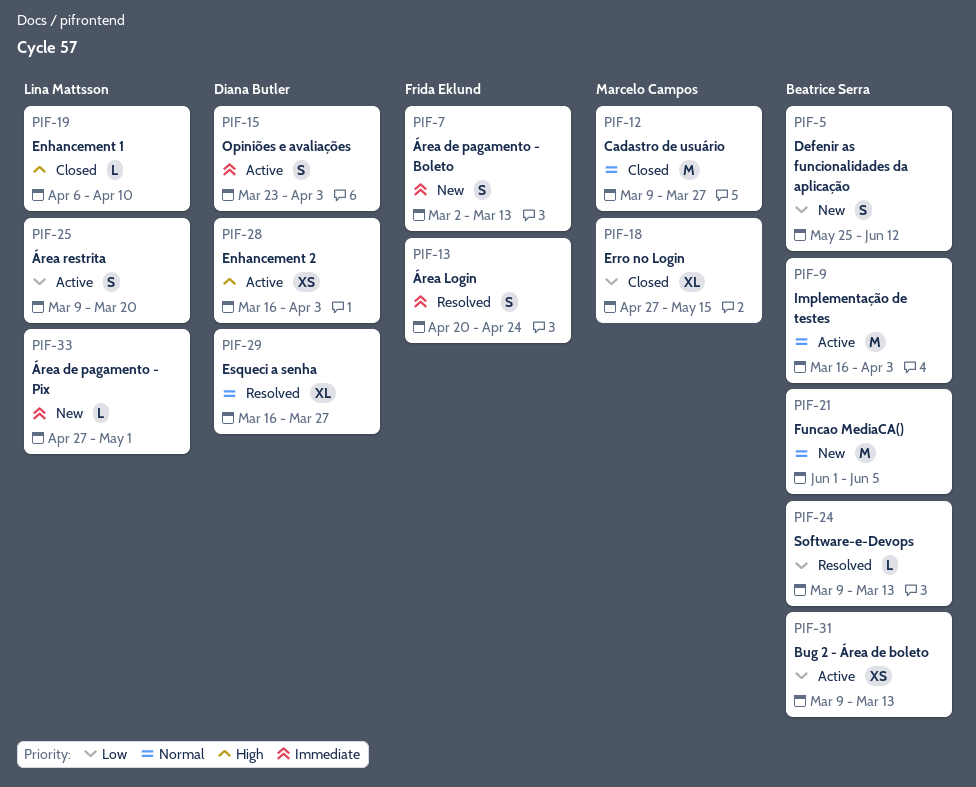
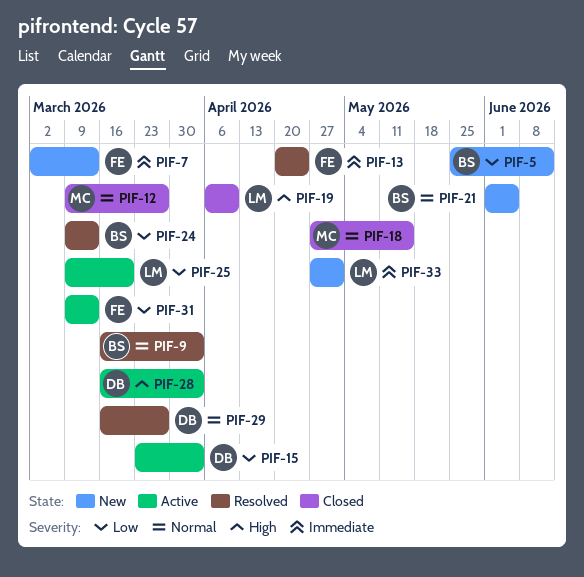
PIF-9, status: Active -> Resolved
PIF-15, priority: Immediate -> Low
PIF-18, priority: Low -> Normal
PIF-31, owner: Beatrice Serra -> Frida Eklund

